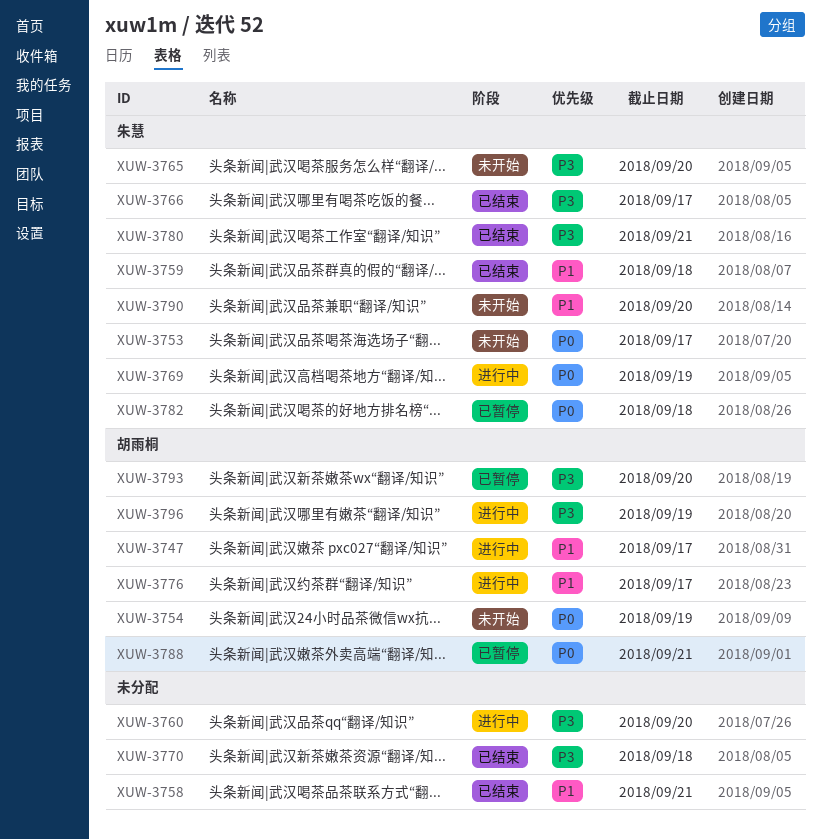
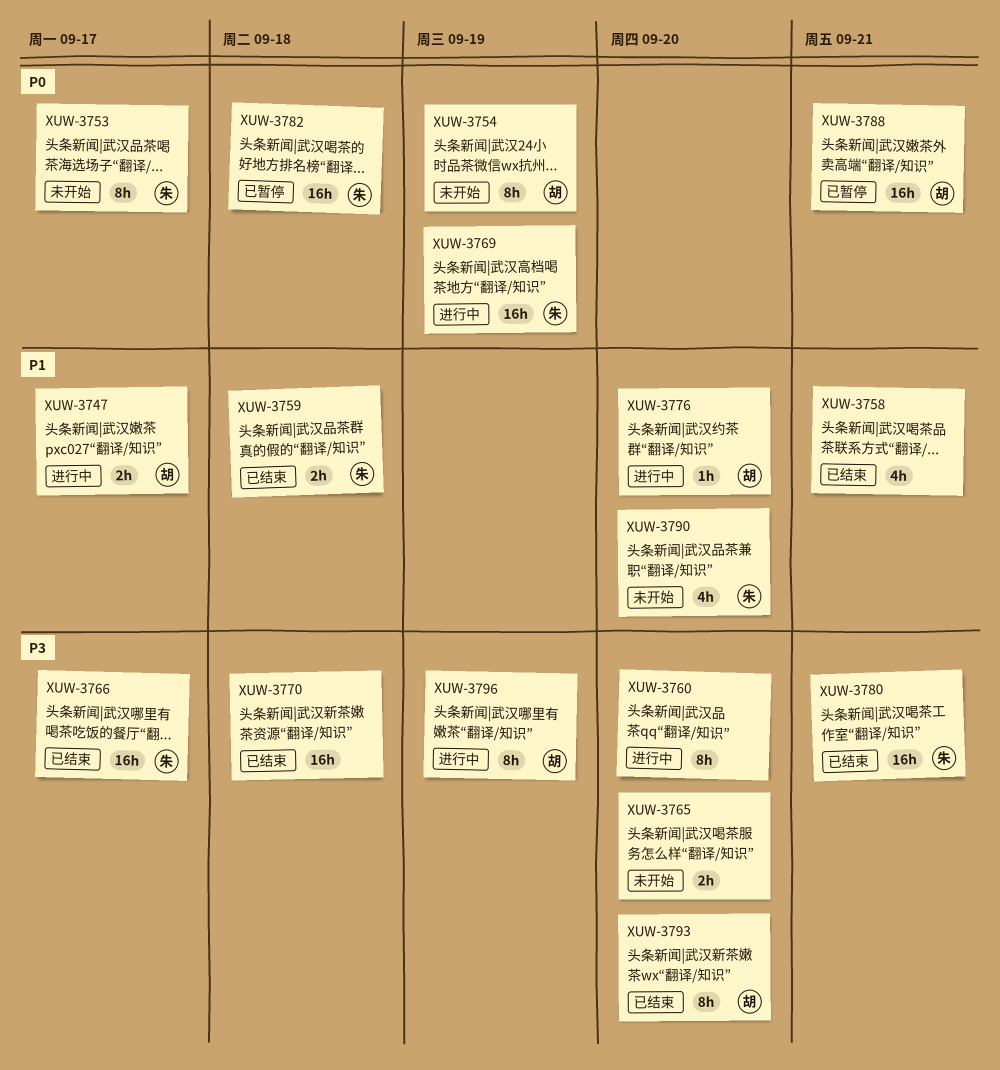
XUW-3765, owner: 朱慧 -> none
XUW-3776, due: Sep 17 -> Sep 20
XUW-3793, status: 已暂停 -> 已结束

